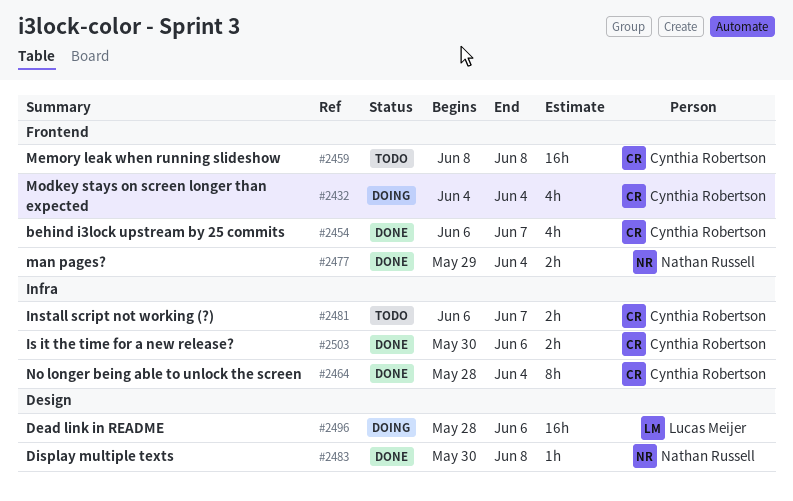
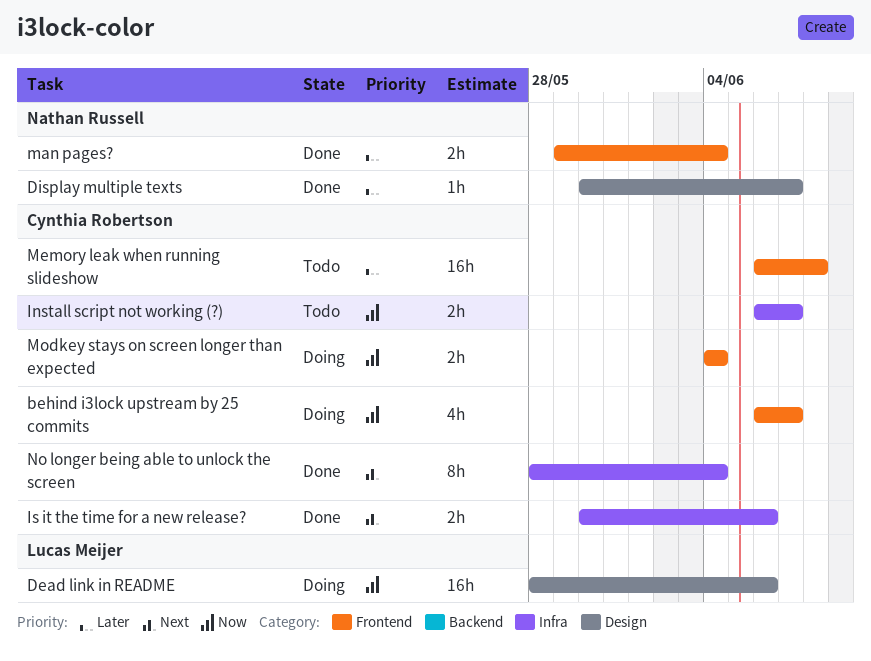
behind i3lock upstream by 25 commits, status: Done -> Doing
Display multiple texts, due: Jun 8 -> Jun 7
Memory leak when running slideshow, start: Jun 8 -> Jun 6
Modkey stays on screen longer than expected, estimate: 4h -> 2h

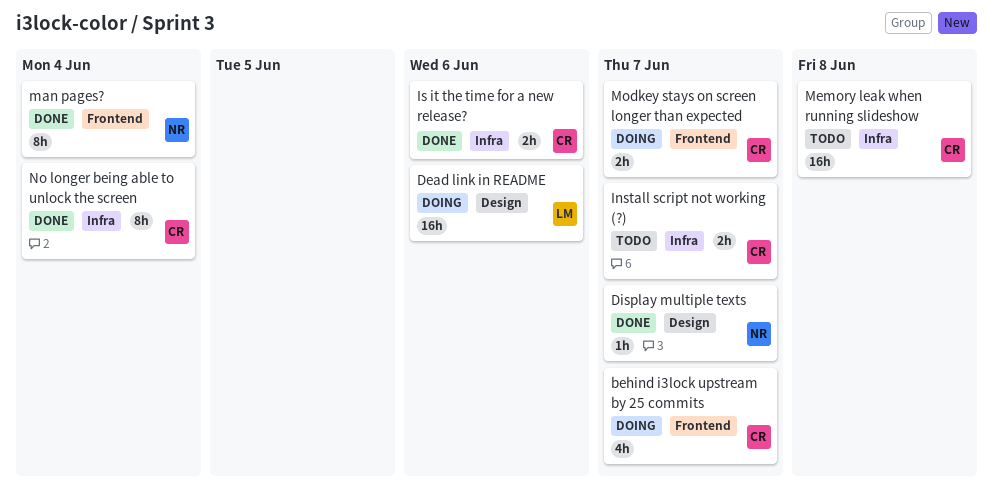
man pages?, estimate: 2h -> 8h
Memory leak when running slideshow, label: Frontend -> Infra
Modkey stays on screen longer than expected, due: Jun 4 -> Jun 7

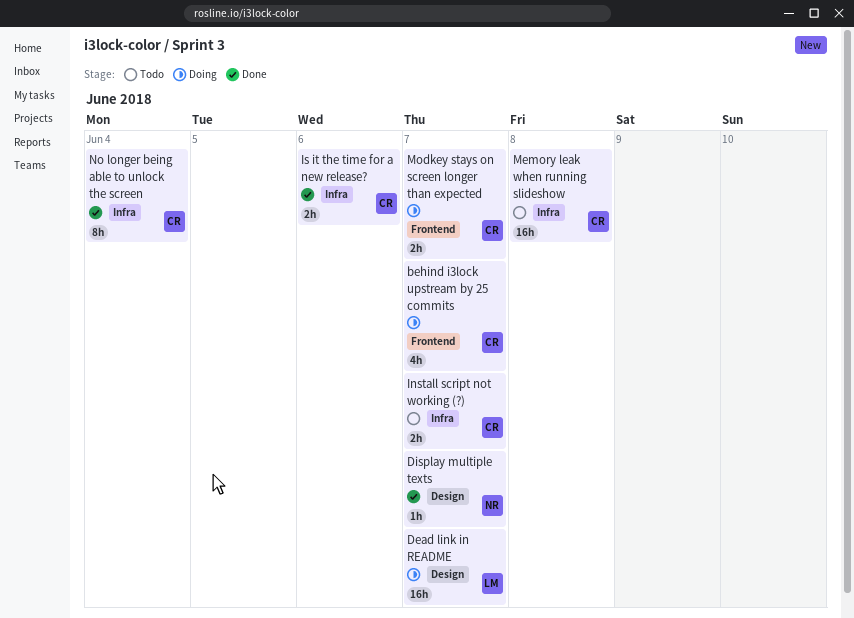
Dead link in README, due: Jun 6 -> Jun 7
man pages?: present -> none

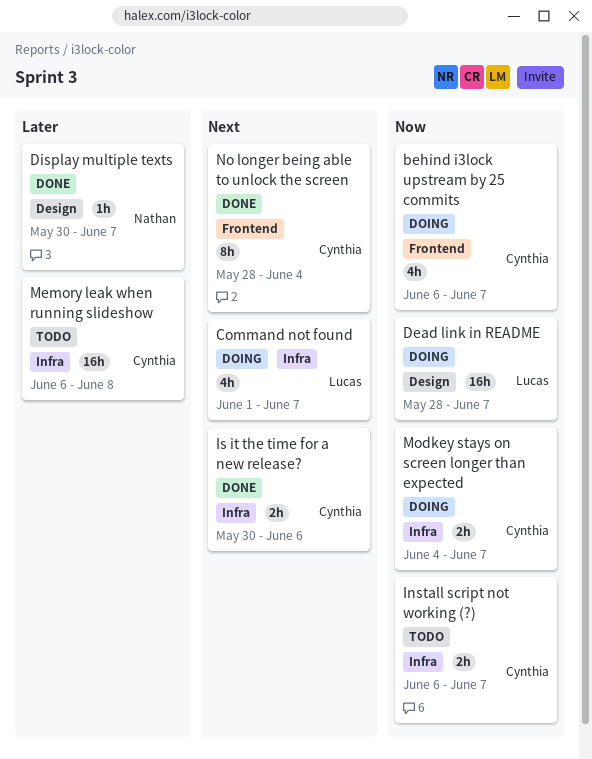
Command not found: none -> present
Modkey stays on screen longer than expected, label: Frontend -> Infra
No longer being able to unlock the screen, label: Infra -> Frontend

